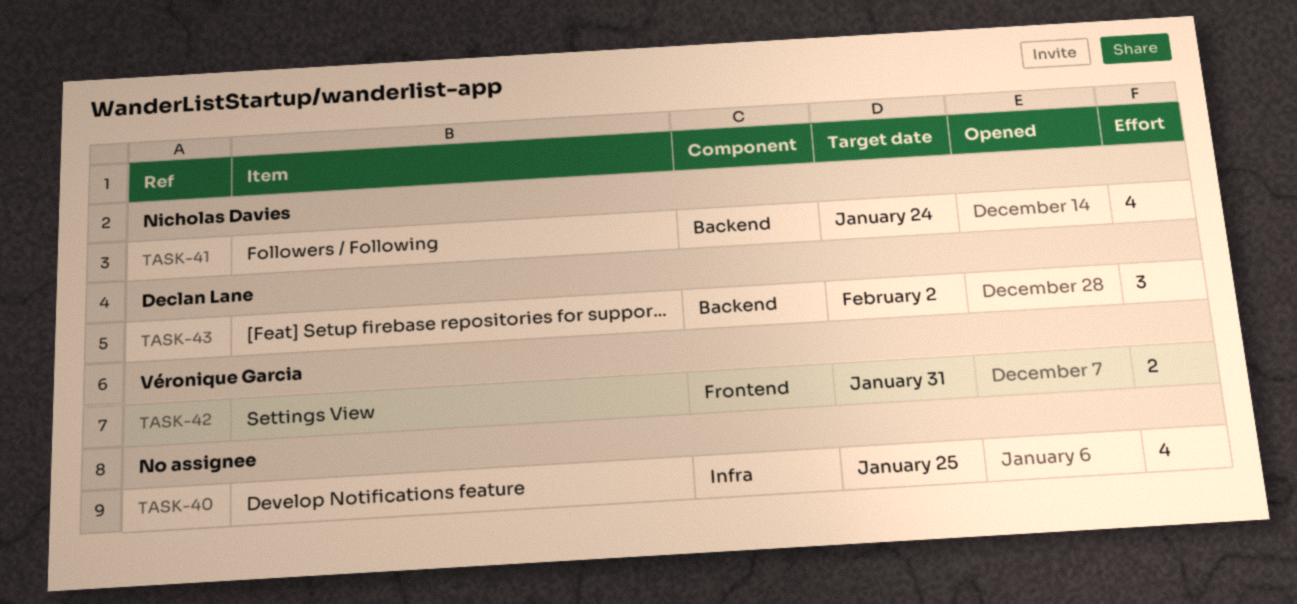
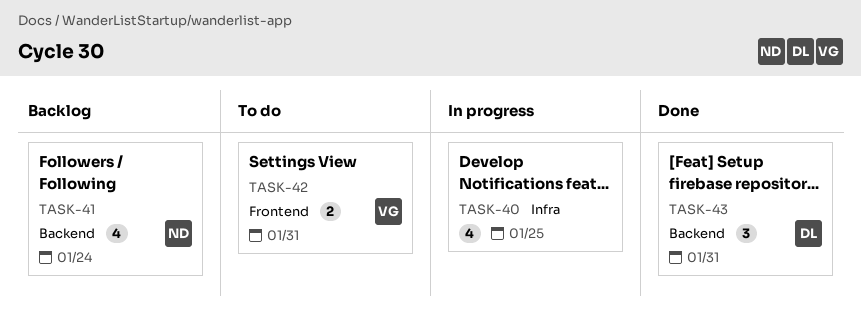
TASK-43, due: Feb 2 -> Jan 31

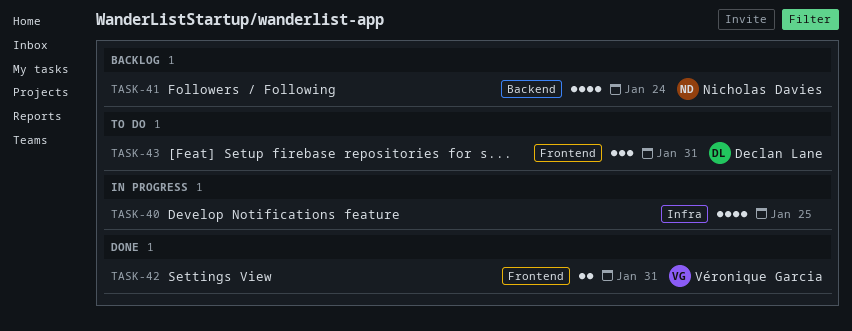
TASK-42, status: To do -> Done
TASK-43, status: Done -> To do
TASK-43, label: Backend -> Frontend

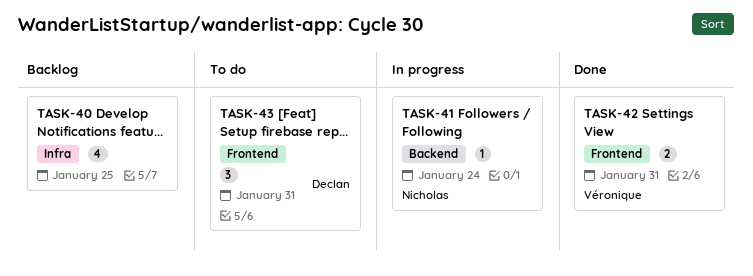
TASK-40, status: In progress -> Backlog
TASK-41, status: Backlog -> In progress
TASK-41, estimate: 4 -> 1

